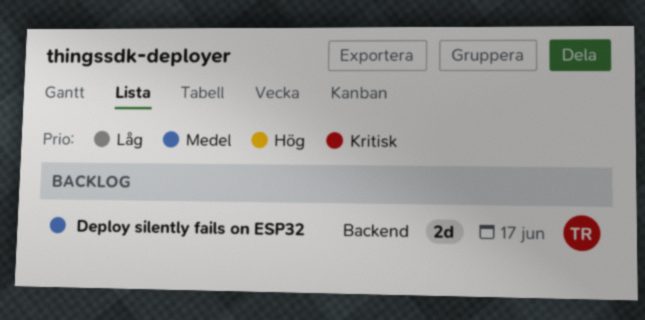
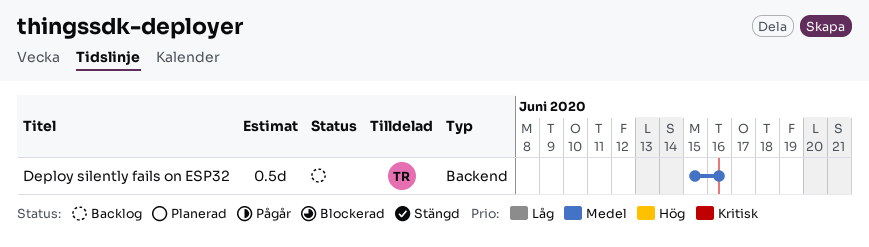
Deploy silently fails on ESP32, estimate: 2d -> 0.5d
Deploy silently fails on ESP32, due: Jun 17 -> Jun 16

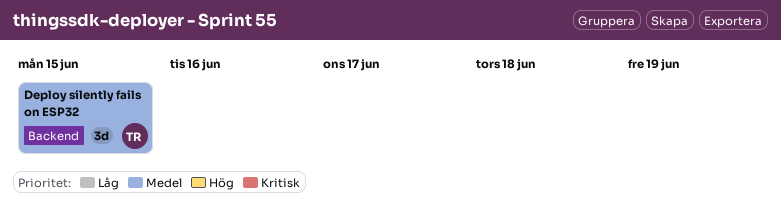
Deploy silently fails on ESP32, estimate: 0.5d -> 3d
Deploy silently fails on ESP32, due: Jun 16 -> Jun 15

